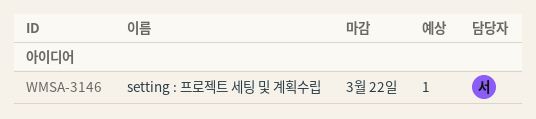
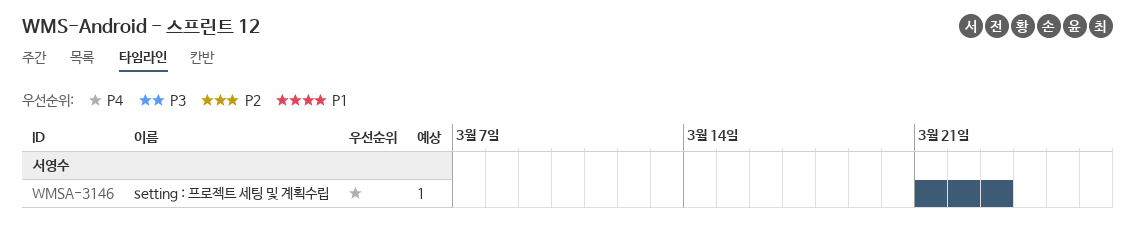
WMSA-3146, due: Mar 22 -> Mar 23

